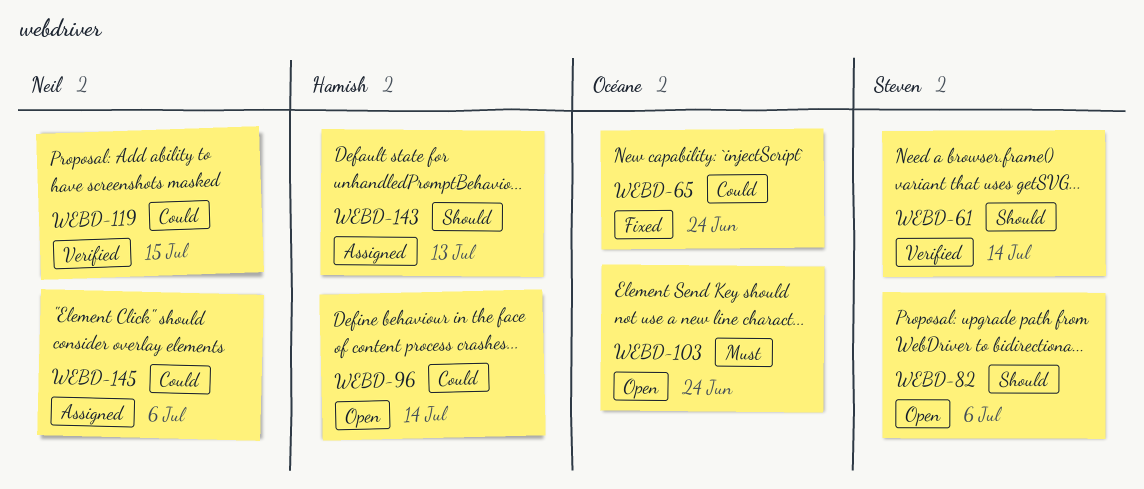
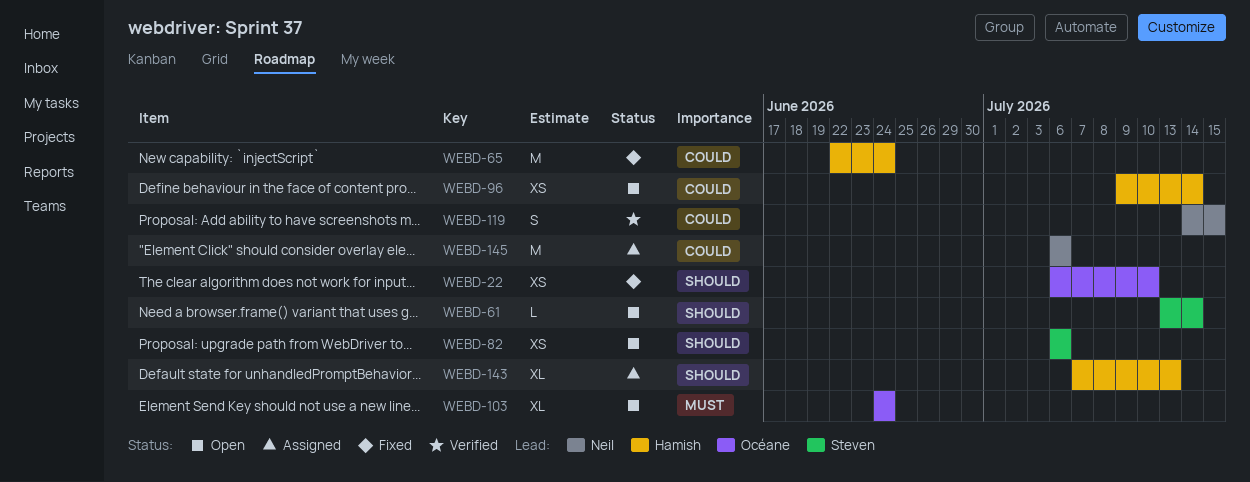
WEBD-22: none -> present
WEBD-61, status: Verified -> Open
WEBD-65, owner: Océane -> Hamish

